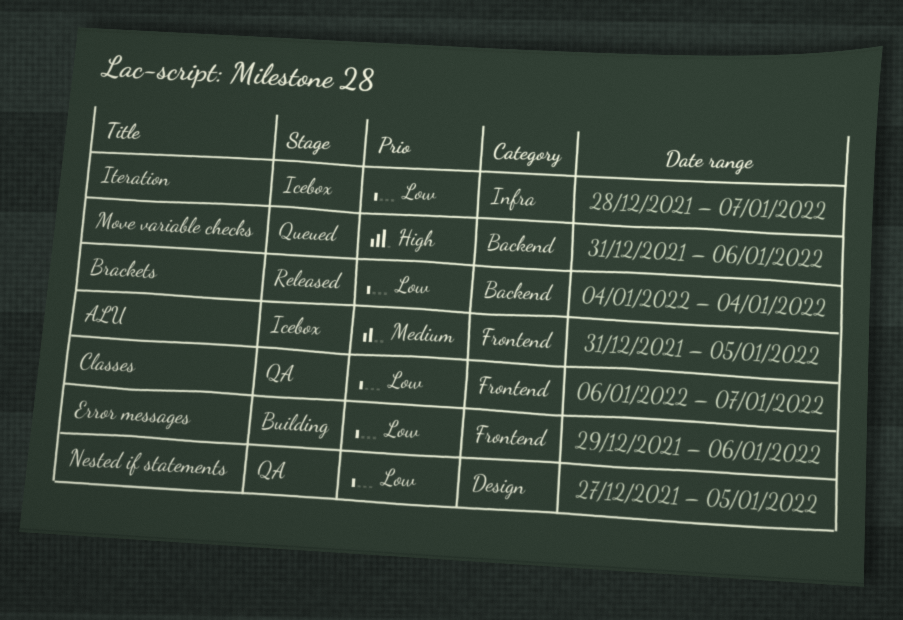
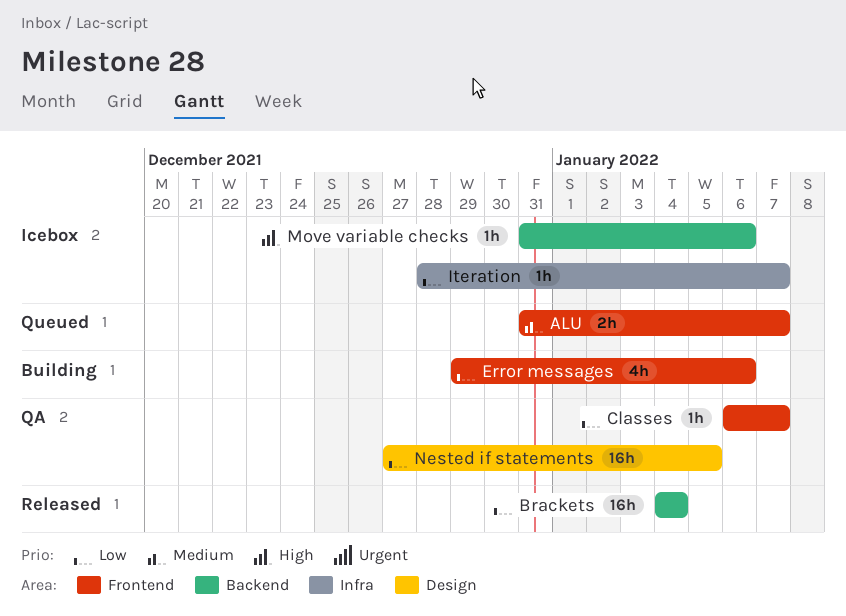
ALU, status: Icebox -> Queued
ALU, due: Jan 5 -> Jan 7
Move variable checks, status: Queued -> Icebox

